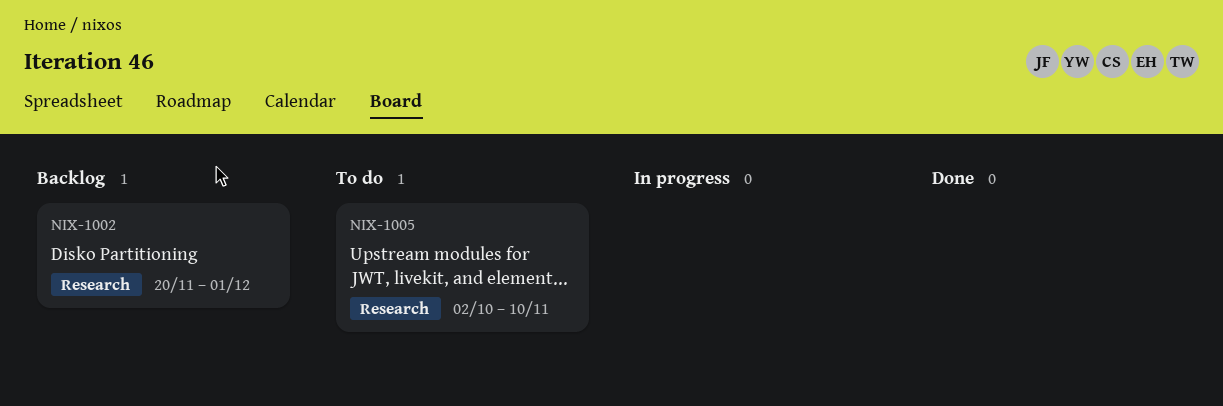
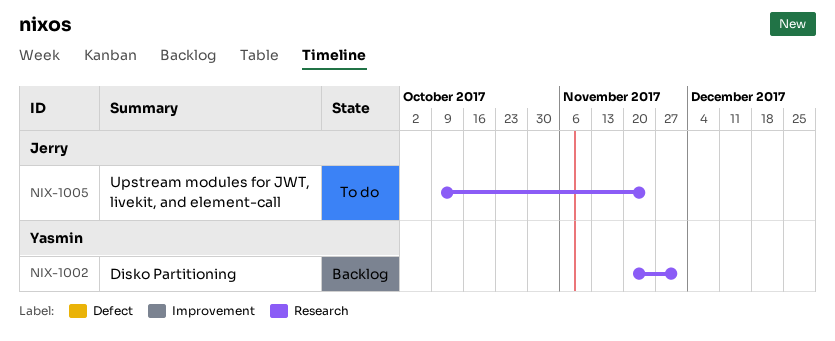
NIX-1005, start: Oct 2 -> Oct 9
NIX-1005, due: Nov 10 -> Nov 24

